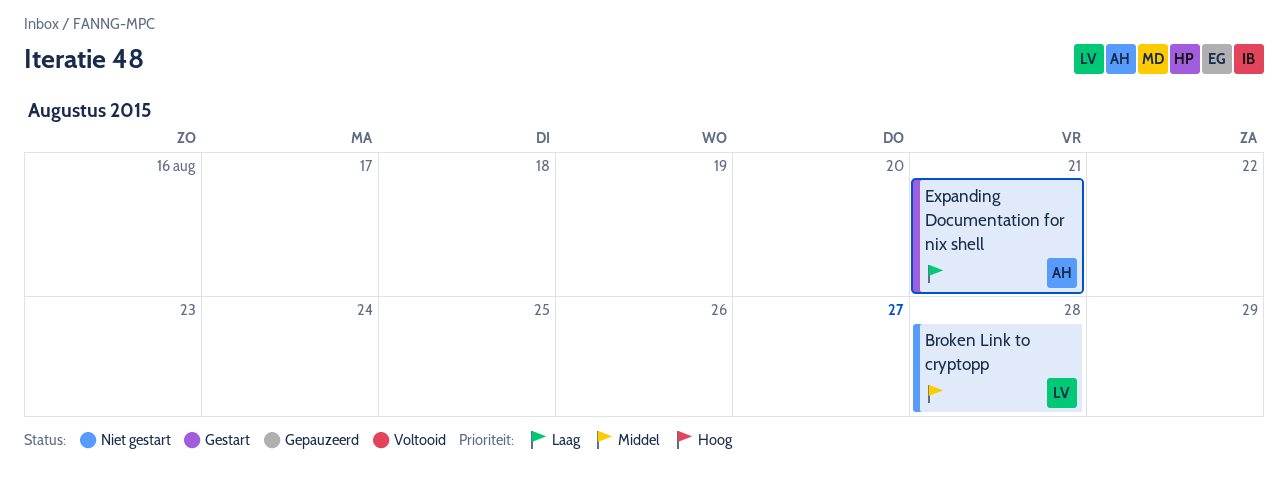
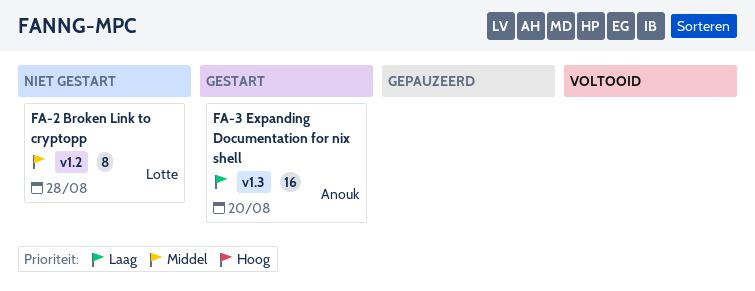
Expanding Documentation for nix shell, due: Aug 21 -> Aug 20

